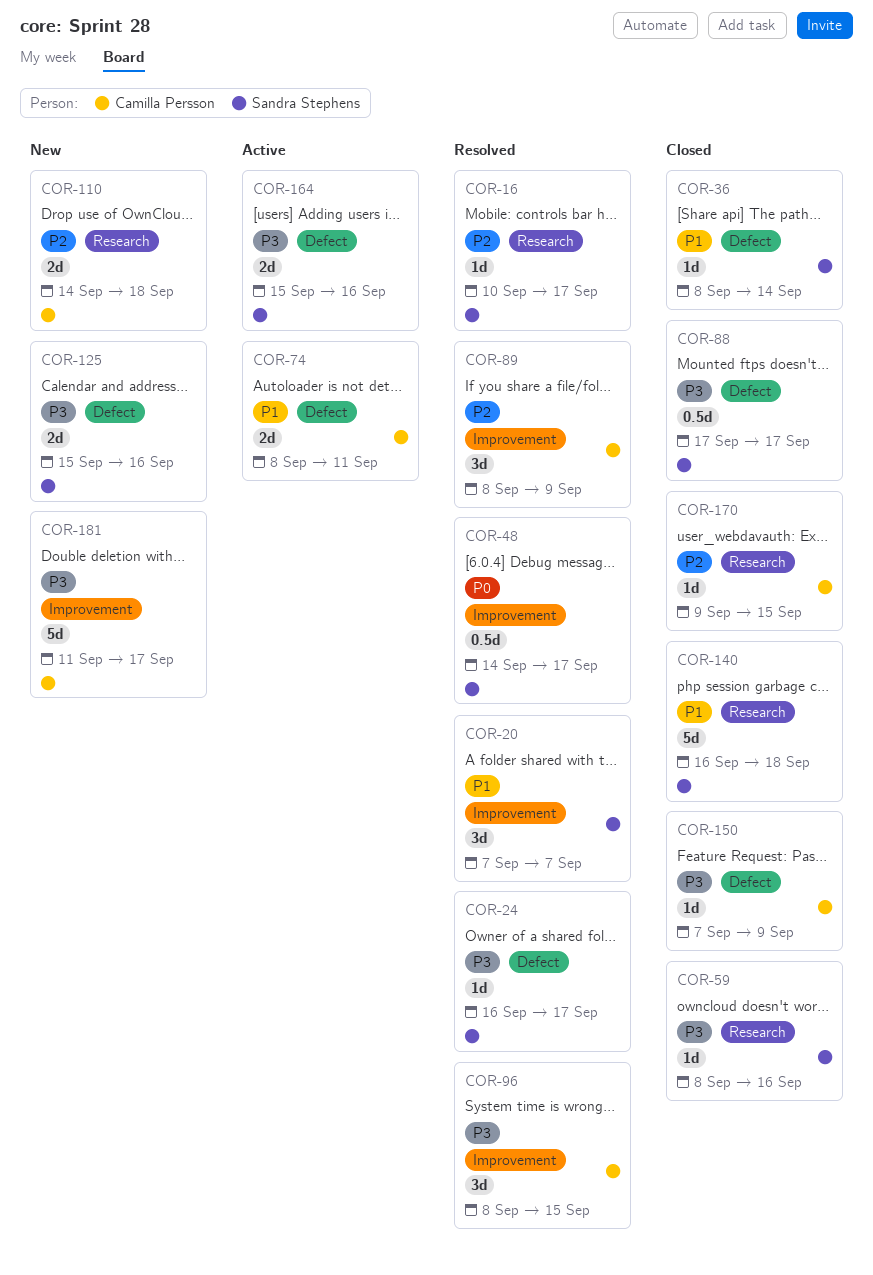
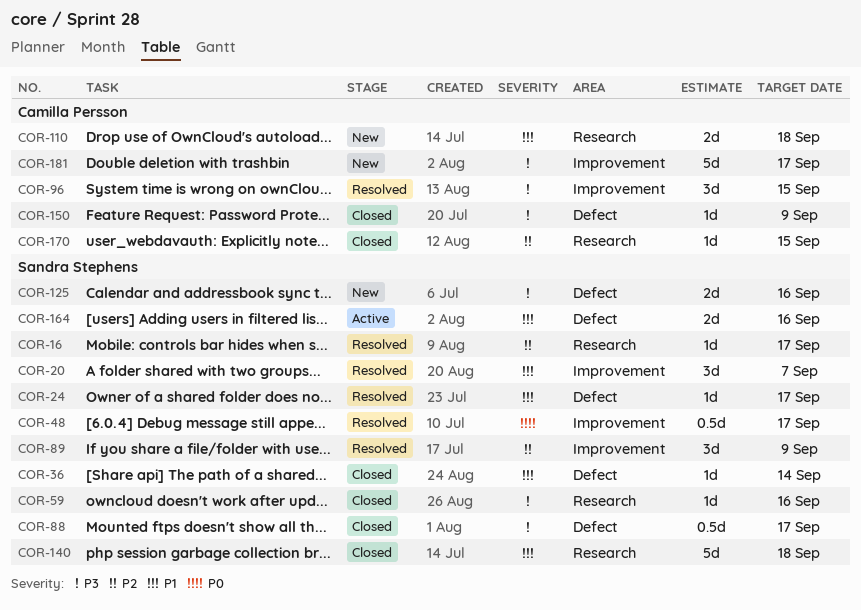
COR-24, priority: P3 -> P1
COR-74: present -> none
COR-89, owner: Camilla Persson -> Sandra Stephens
COR-110, priority: P2 -> P1
COR-164, priority: P3 -> P1

